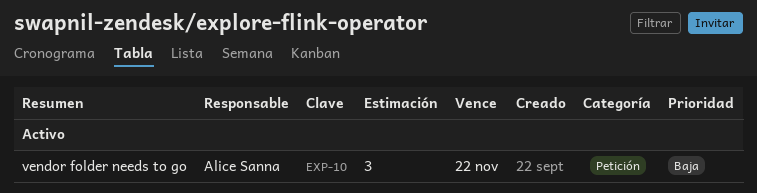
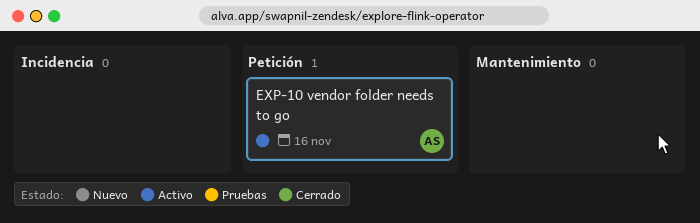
EXP-10, due: Nov 22 -> Nov 16

